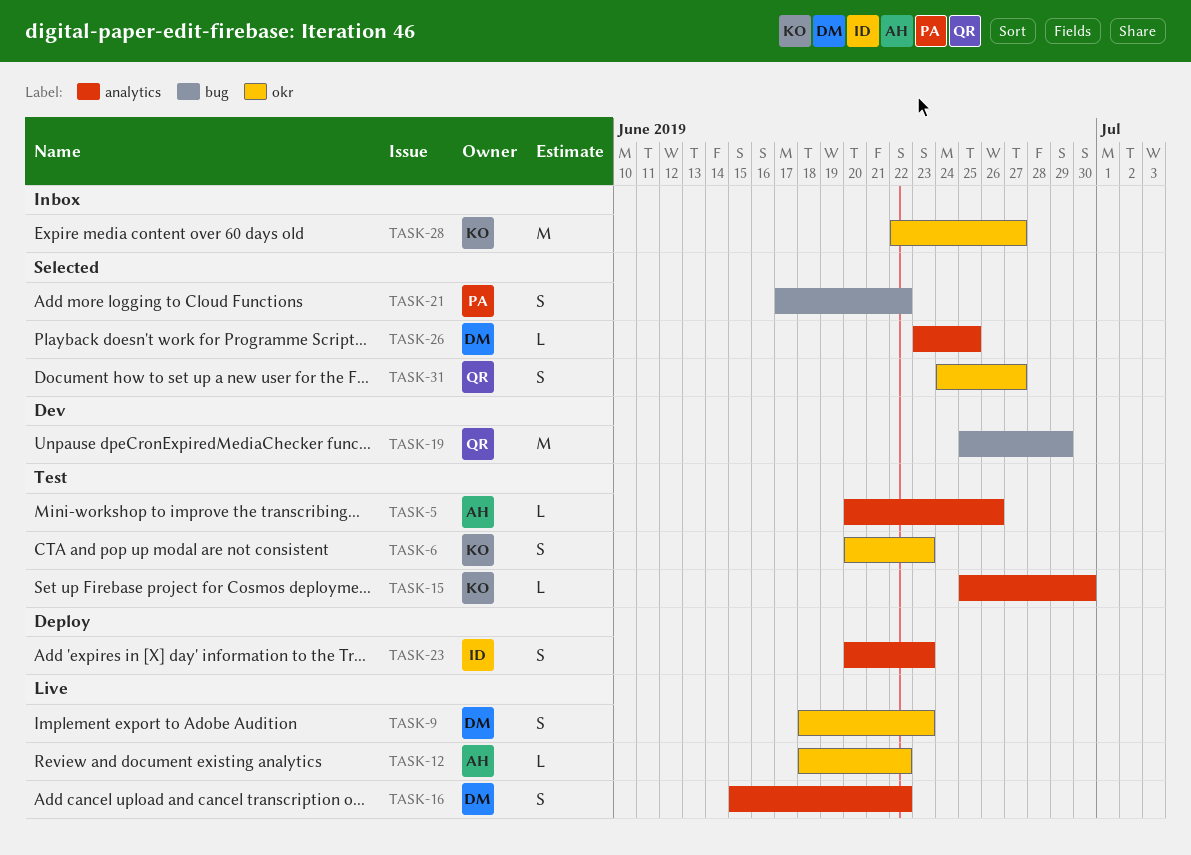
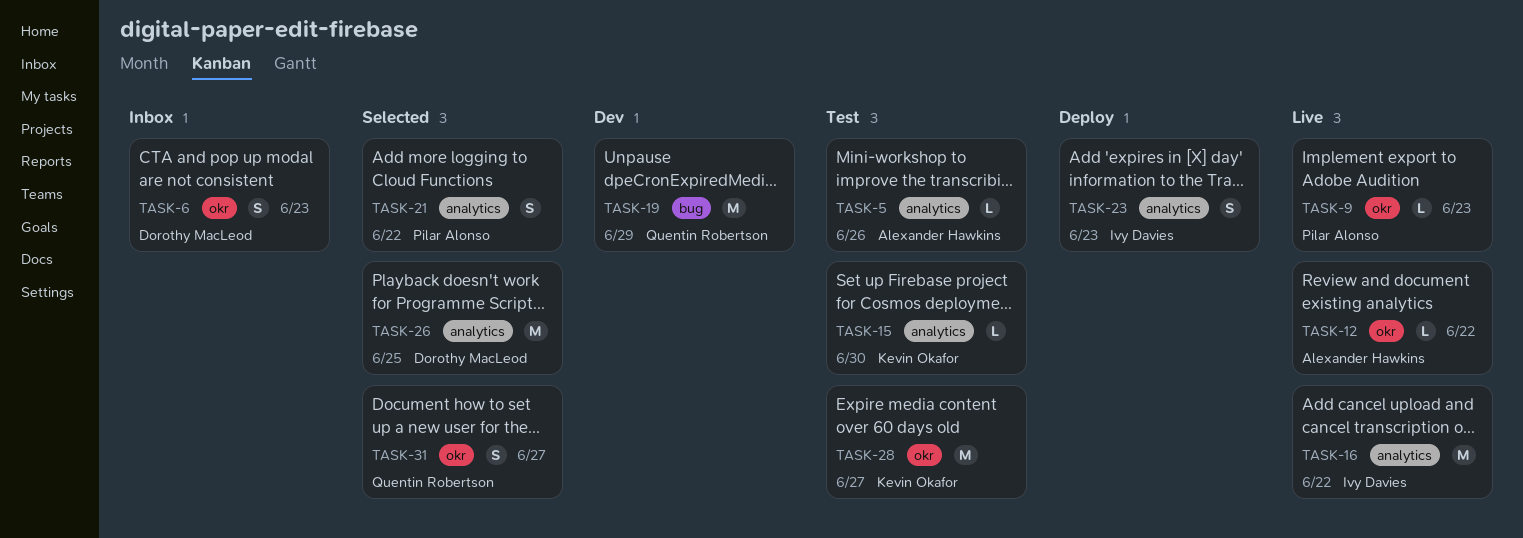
TASK-6, status: Test -> Inbox
TASK-6, owner: Kevin Okafor -> Dorothy MacLeod
TASK-9, owner: Dorothy MacLeod -> Pilar Alonso
TASK-9, estimate: S -> L
TASK-16, owner: Dorothy MacLeod -> Ivy Davies
TASK-16, estimate: S -> M
TASK-21, label: bug -> analytics
TASK-26, estimate: L -> M
TASK-28, status: Inbox -> Test

